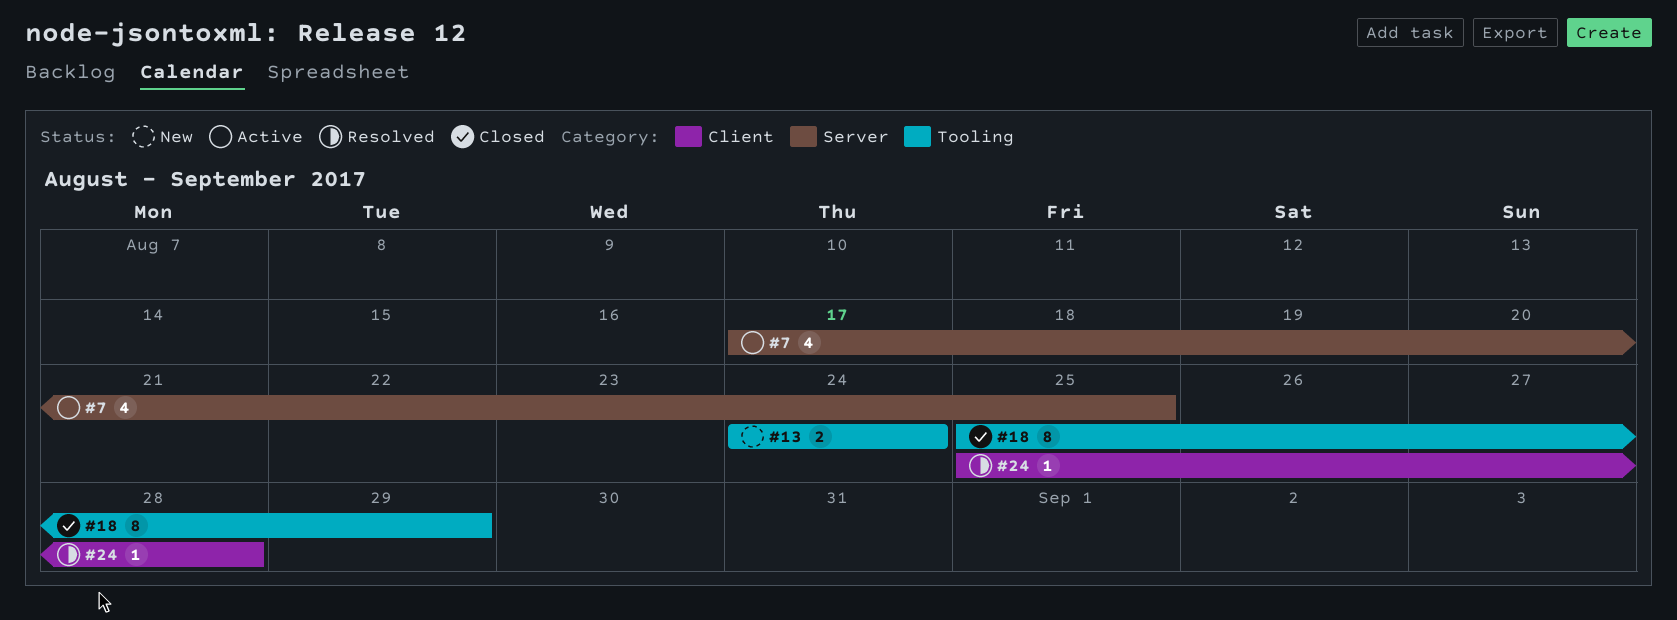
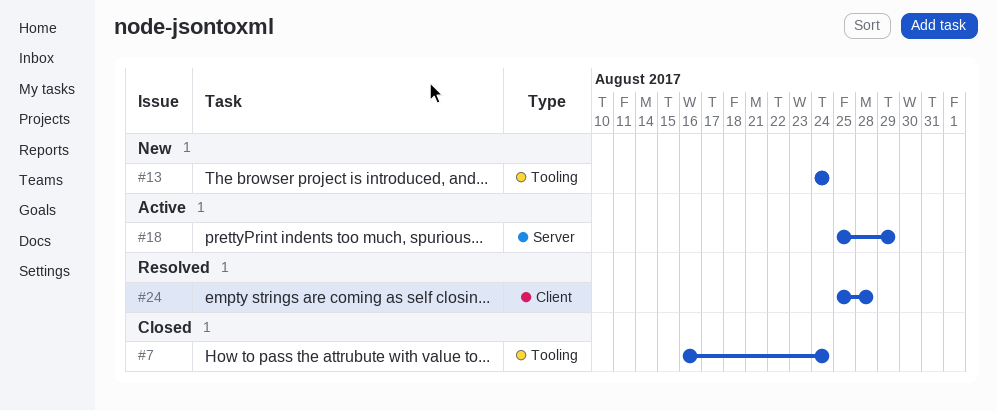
#7, status: Active -> Closed
#7, label: Server -> Tooling
#7, start: Aug 17 -> Aug 16
#7, due: Aug 25 -> Aug 24
#18, status: Closed -> Active
#18, label: Tooling -> Server

